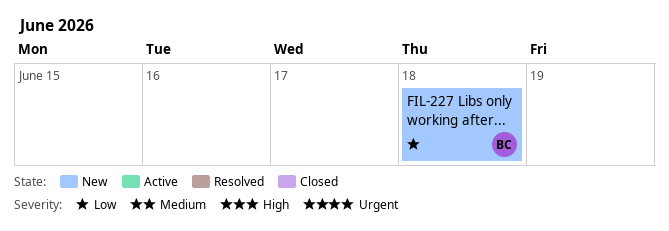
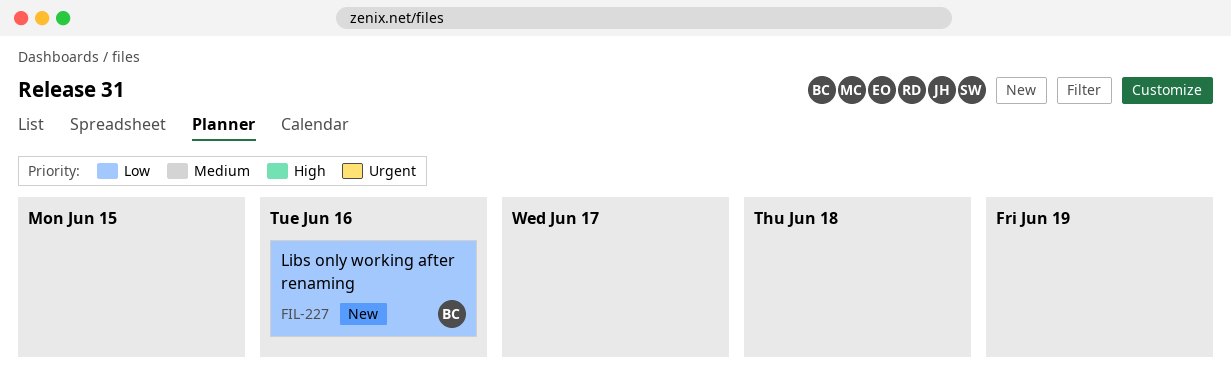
FIL-227, due: Jun 18 -> Jun 16

